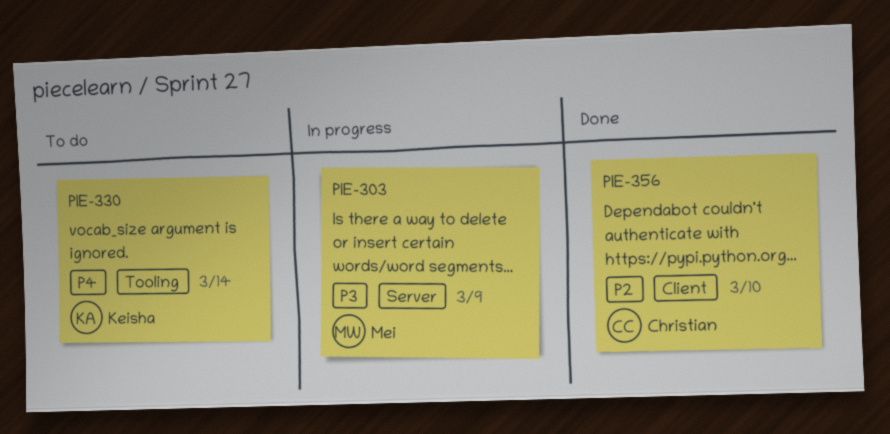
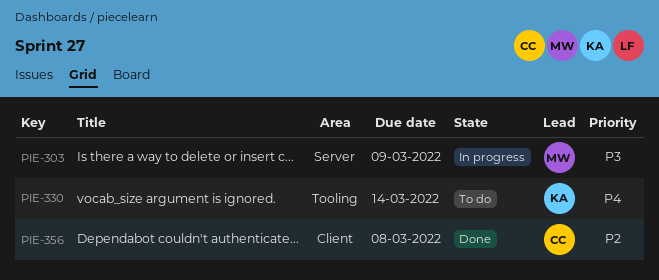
PIE-356, due: Mar 10 -> Mar 8

